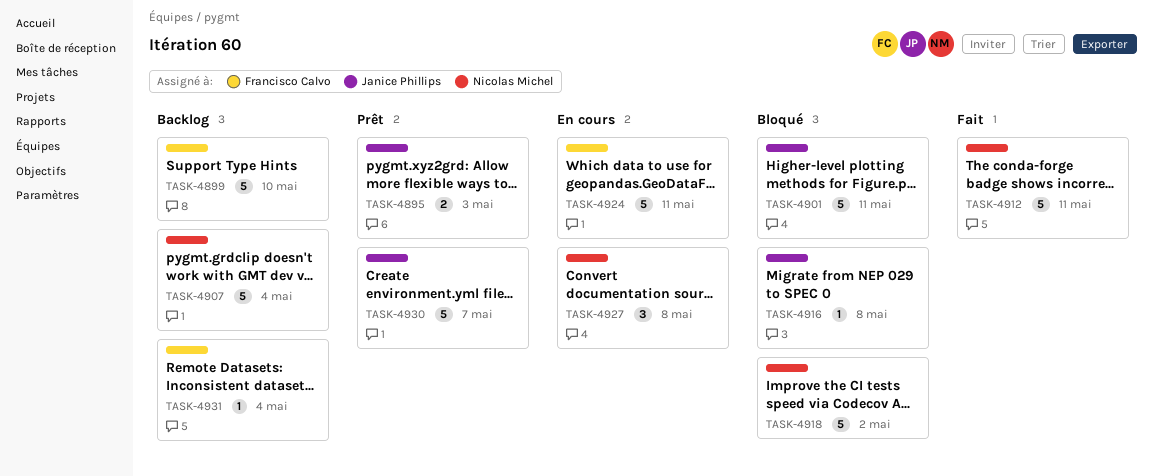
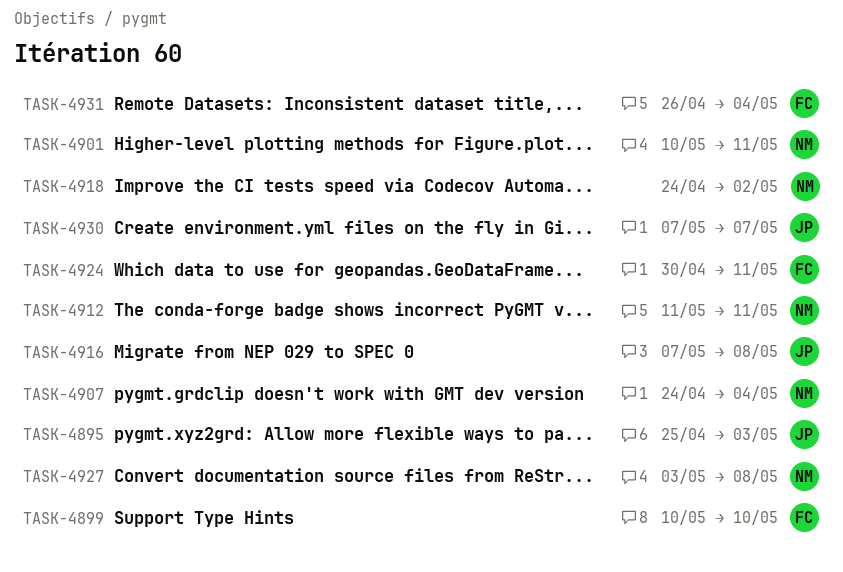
TASK-4901, owner: Janice Phillips -> Nicolas Michel

